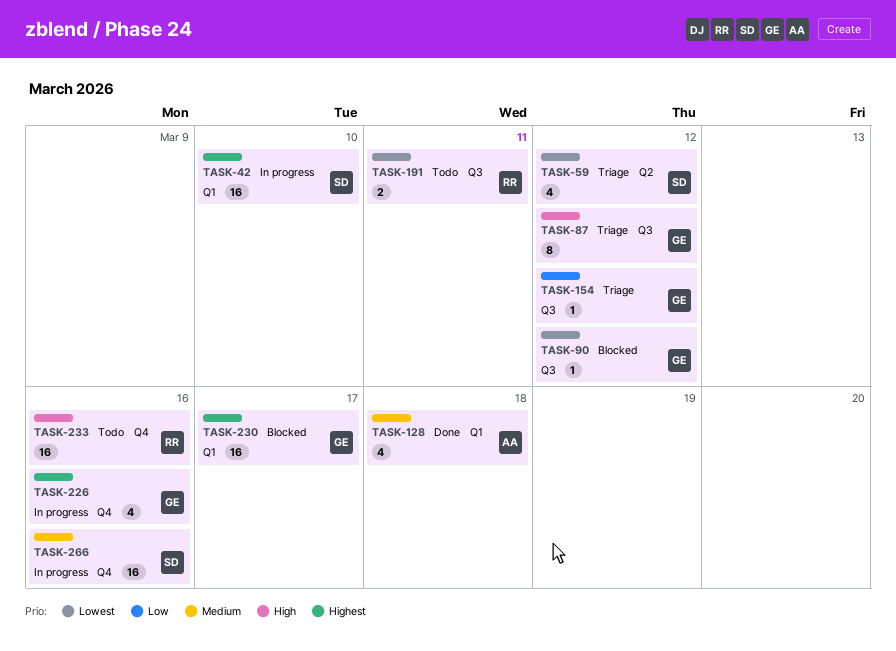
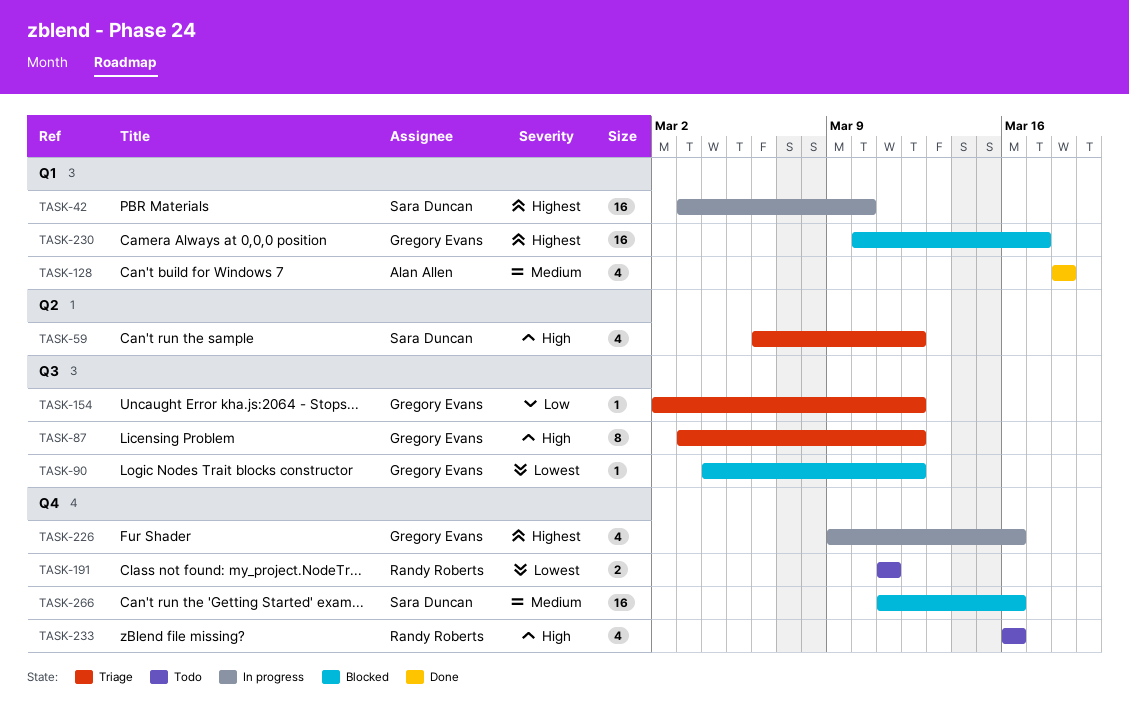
TASK-59, priority: Lowest -> High
TASK-191, label: Q3 -> Q4
TASK-233, estimate: 16 -> 4
TASK-266, status: In progress -> Blocked

